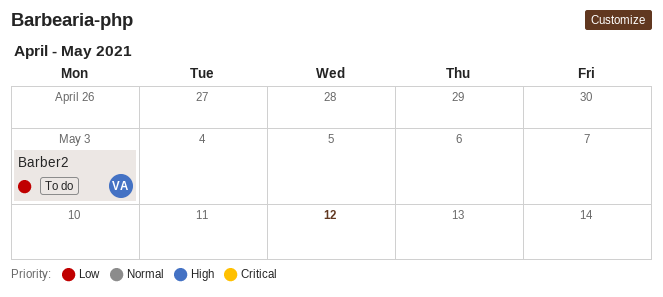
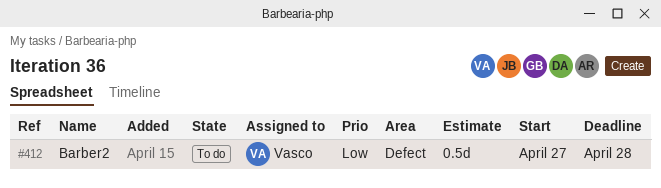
Barber2, due: May 3 -> Apr 28

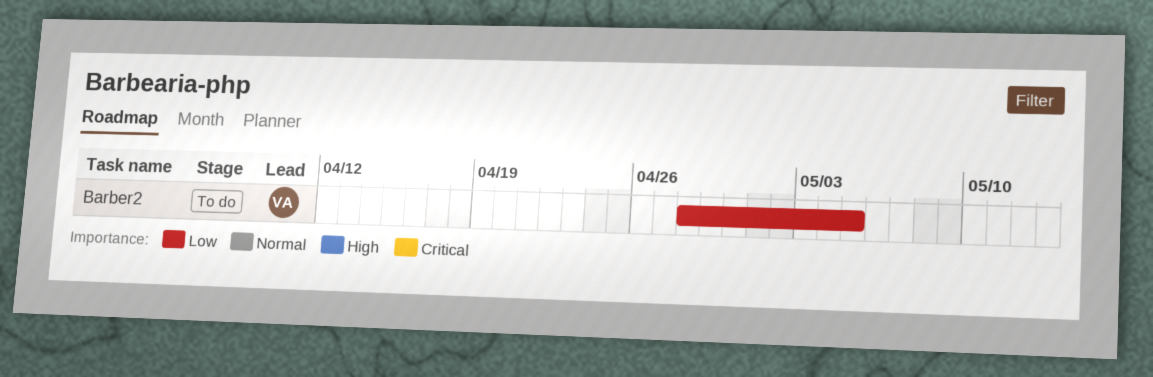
Barber2, start: Apr 27 -> Apr 28
Barber2, due: Apr 28 -> May 5

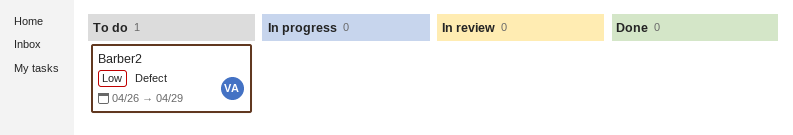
Barber2, start: Apr 28 -> Apr 26
Barber2, due: May 5 -> Apr 29

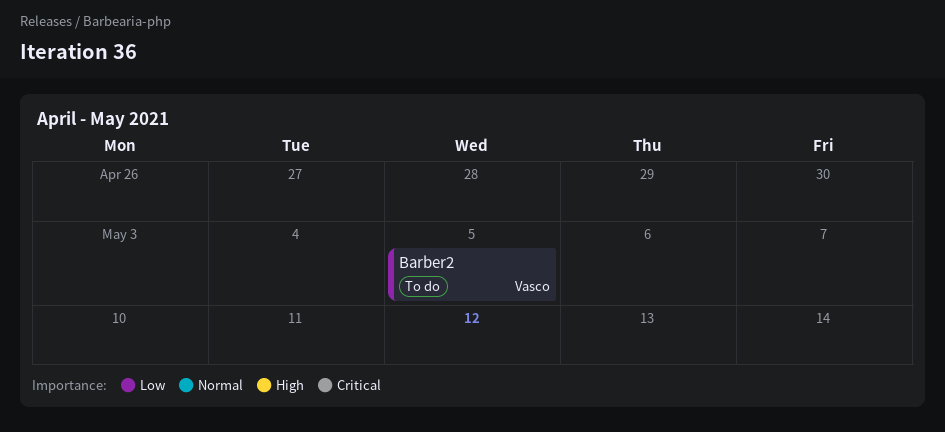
Barber2, due: Apr 29 -> May 5

